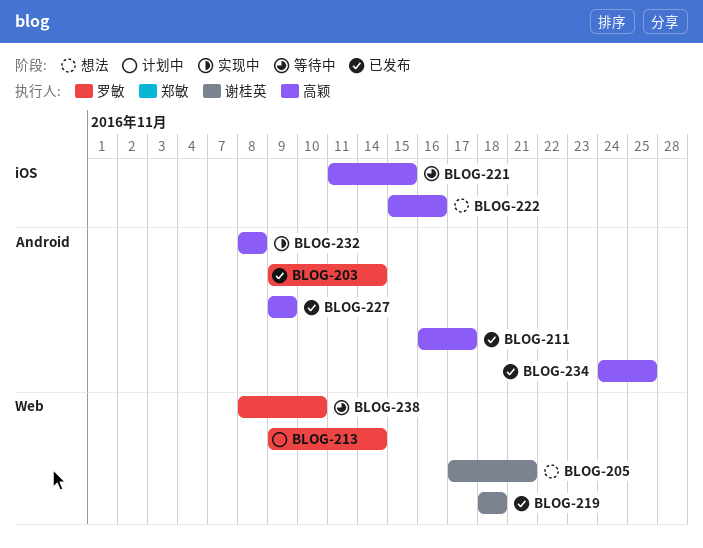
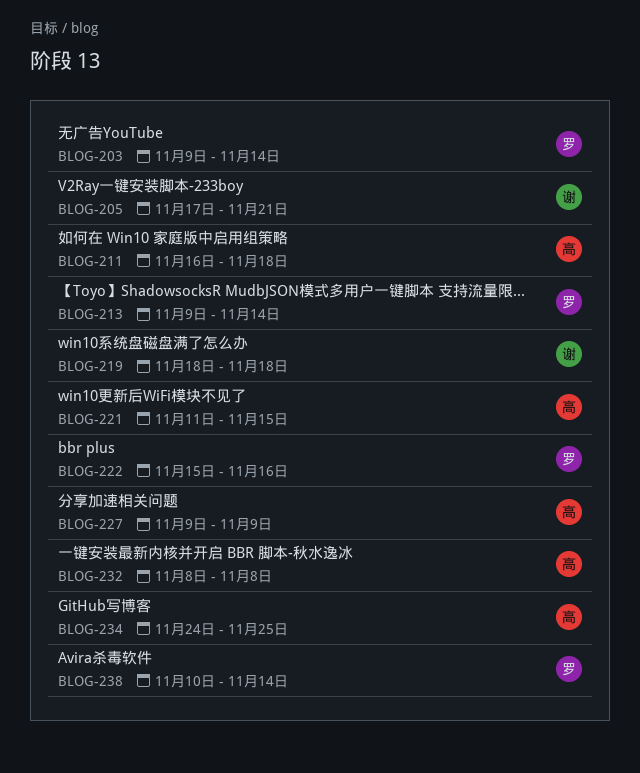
BLOG-211, due: Nov 17 -> Nov 18
BLOG-222, owner: 高颖 -> 罗敏
BLOG-238, start: Nov 8 -> Nov 10
BLOG-238, due: Nov 10 -> Nov 14

